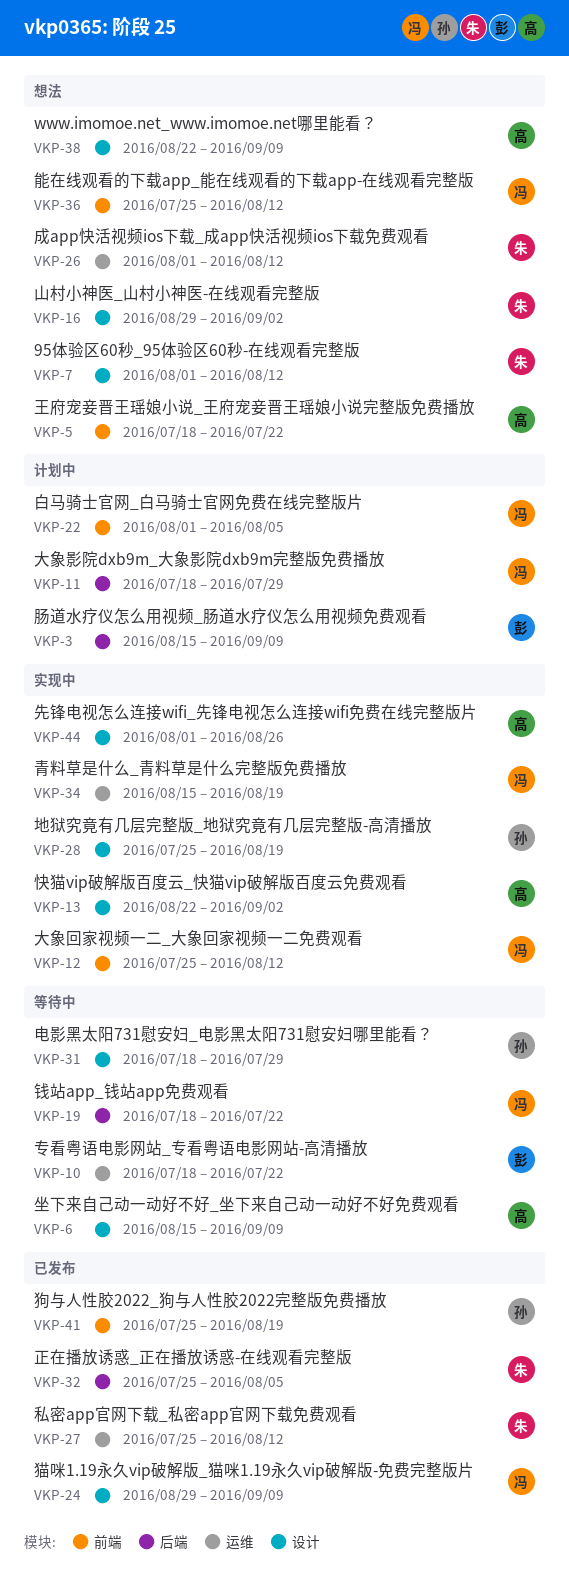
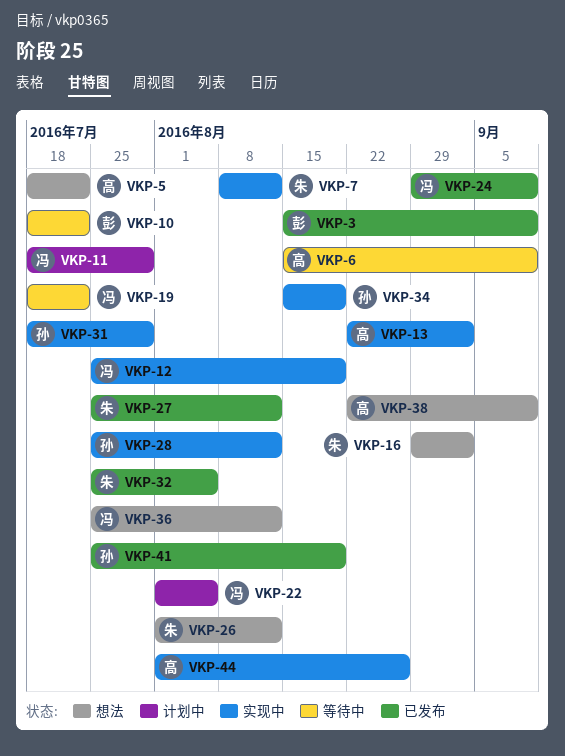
VKP-3, status: 计划中 -> 已发布
VKP-7, status: 想法 -> 实现中
VKP-7, start: Aug 1 -> Aug 8
VKP-12, due: Aug 12 -> Aug 19
VKP-28, due: Aug 19 -> Aug 12
VKP-31, status: 等待中 -> 实现中
VKP-34, owner: 冯 -> 孙

